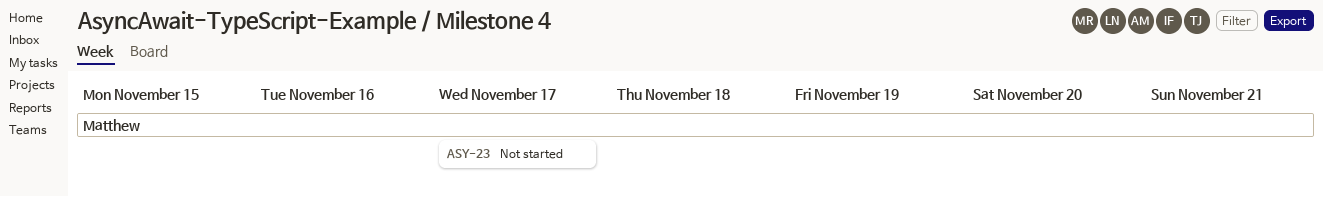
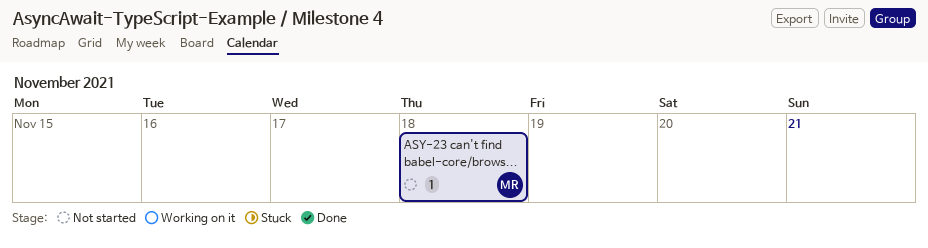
ASY-23, due: Nov 17 -> Nov 18

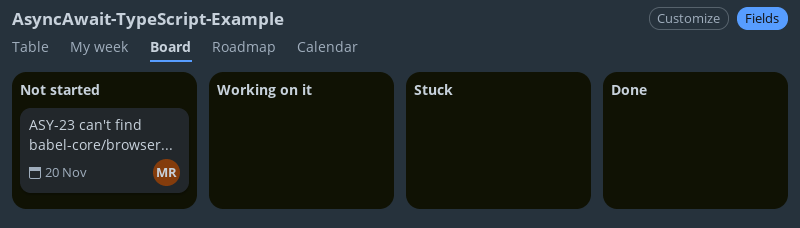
ASY-23, due: Nov 18 -> Nov 20

